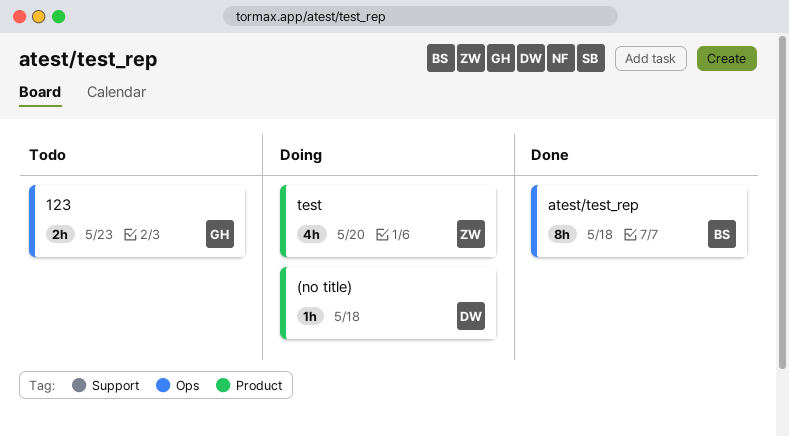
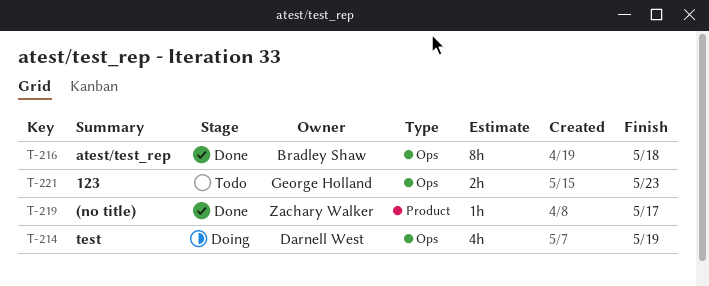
(no title), status: Doing -> Done
(no title), owner: Darnell West -> Zachary Walker
(no title), due: May 18 -> May 17
test, owner: Zachary Walker -> Darnell West
test, label: Product -> Ops
test, due: May 20 -> May 19

